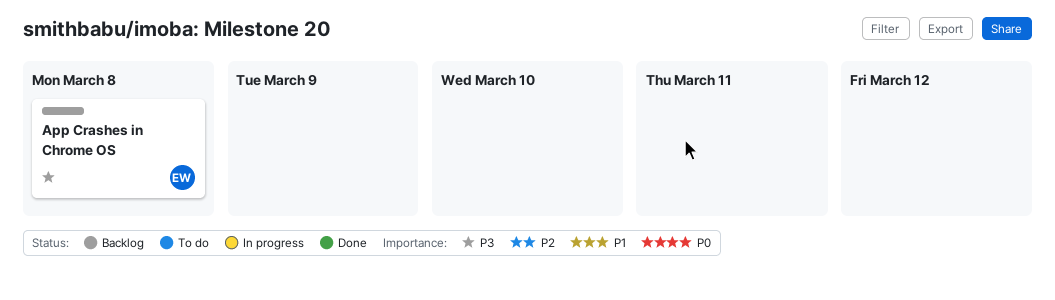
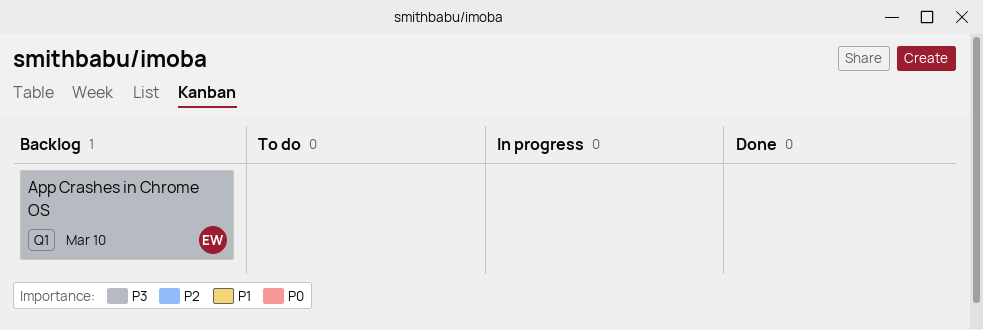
App Crashes in Chrome OS, due: Mar 8 -> Mar 10

